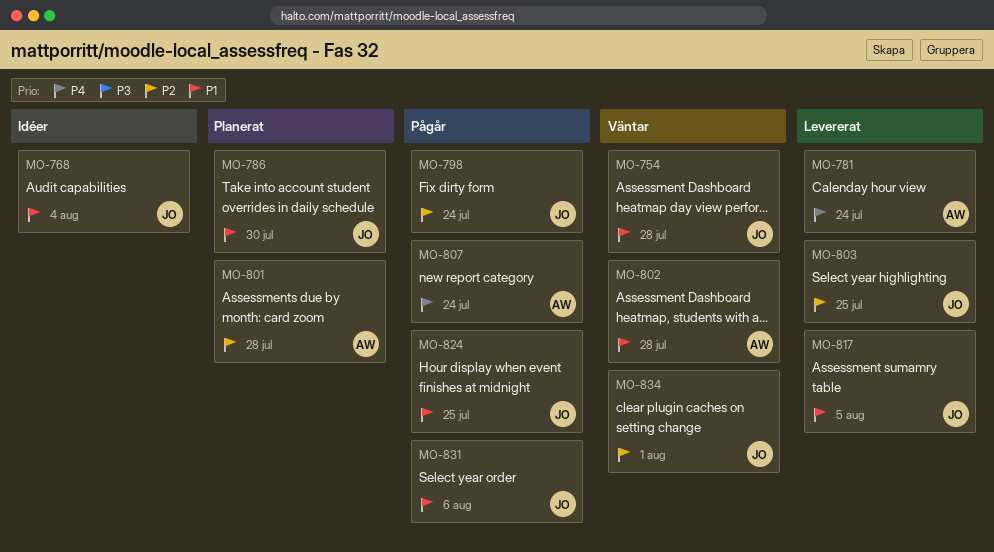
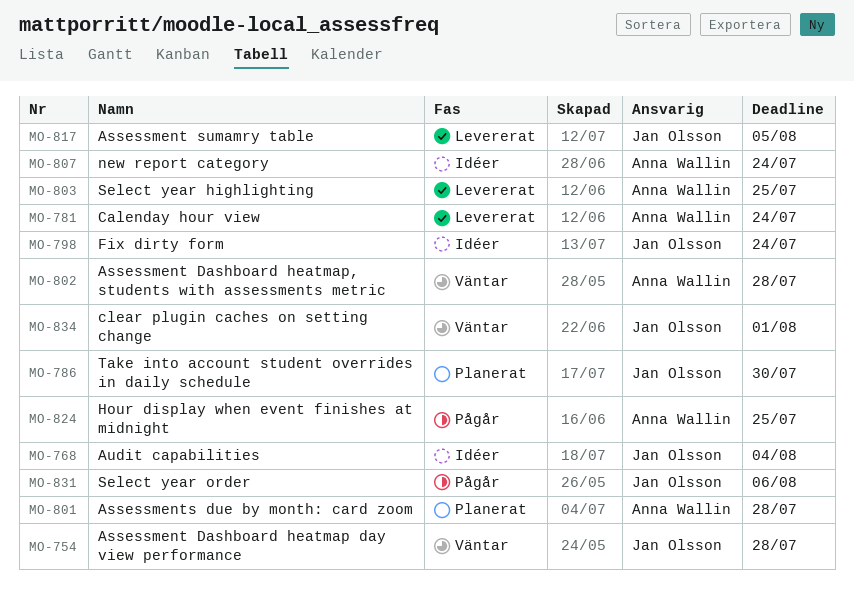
MO-798, status: Pågår -> Idéer
MO-803, owner: Jan Olsson -> Anna Wallin
MO-807, status: Pågår -> Idéer
MO-824, owner: Jan Olsson -> Anna Wallin

